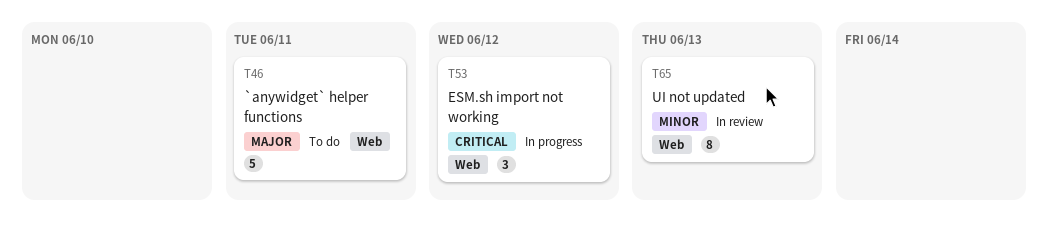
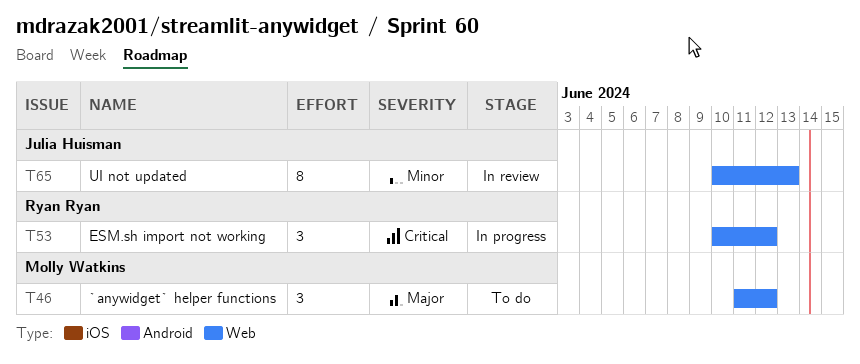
T46, estimate: 5 -> 3
T46, due: Jun 11 -> Jun 12

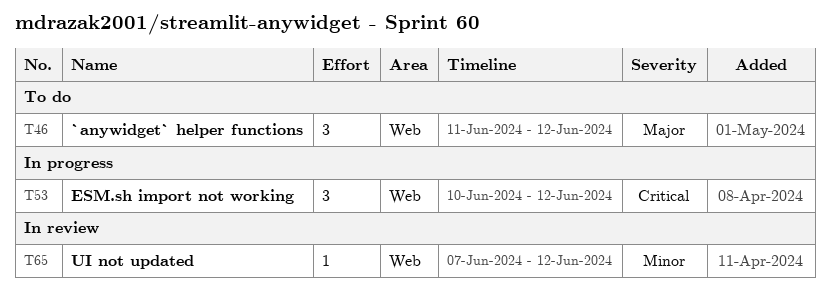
T65, estimate: 8 -> 1
T65, start: Jun 10 -> Jun 7
T65, due: Jun 13 -> Jun 12

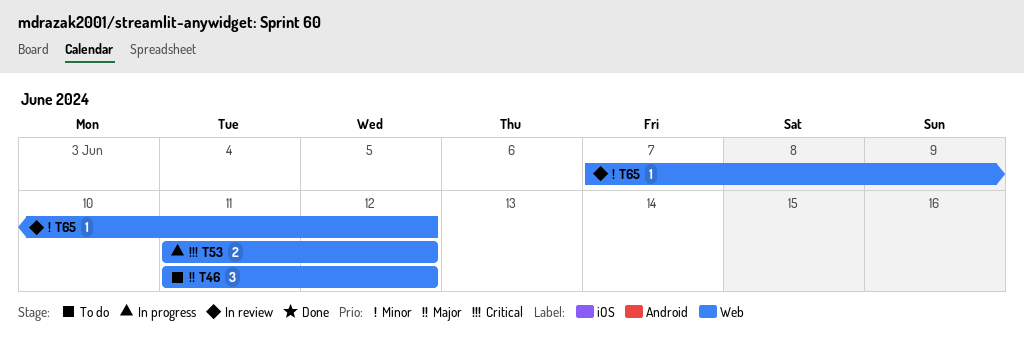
T53, estimate: 3 -> 2
T53, start: Jun 10 -> Jun 11

